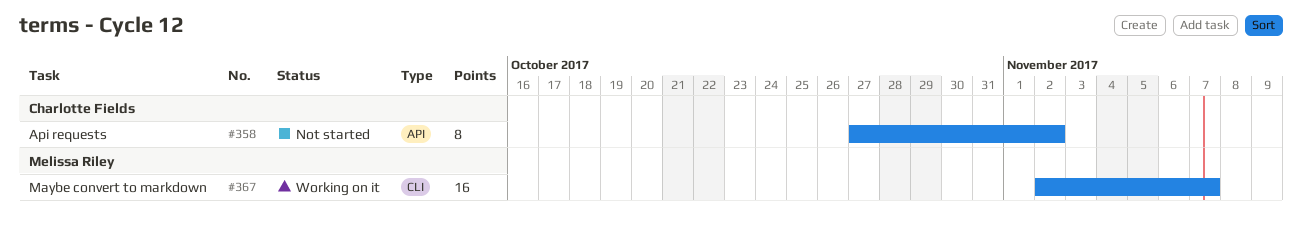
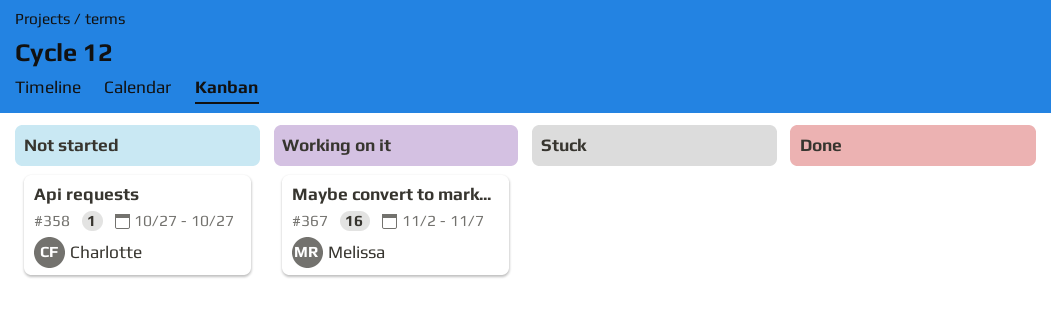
#358, estimate: 8 -> 1
#358, due: Nov 2 -> Oct 27

